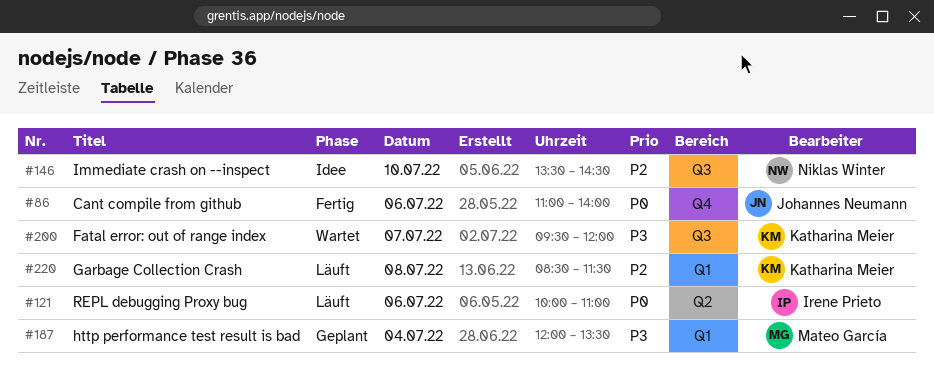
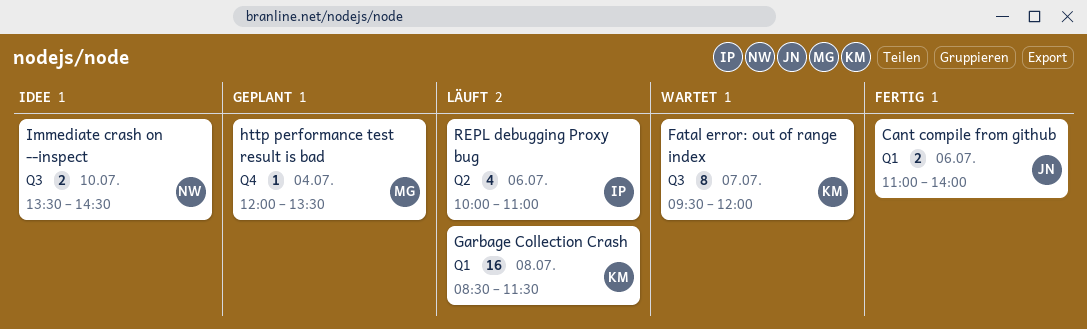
Cant compile from github, label: Q4 -> Q1
http performance test result is bad, label: Q1 -> Q4

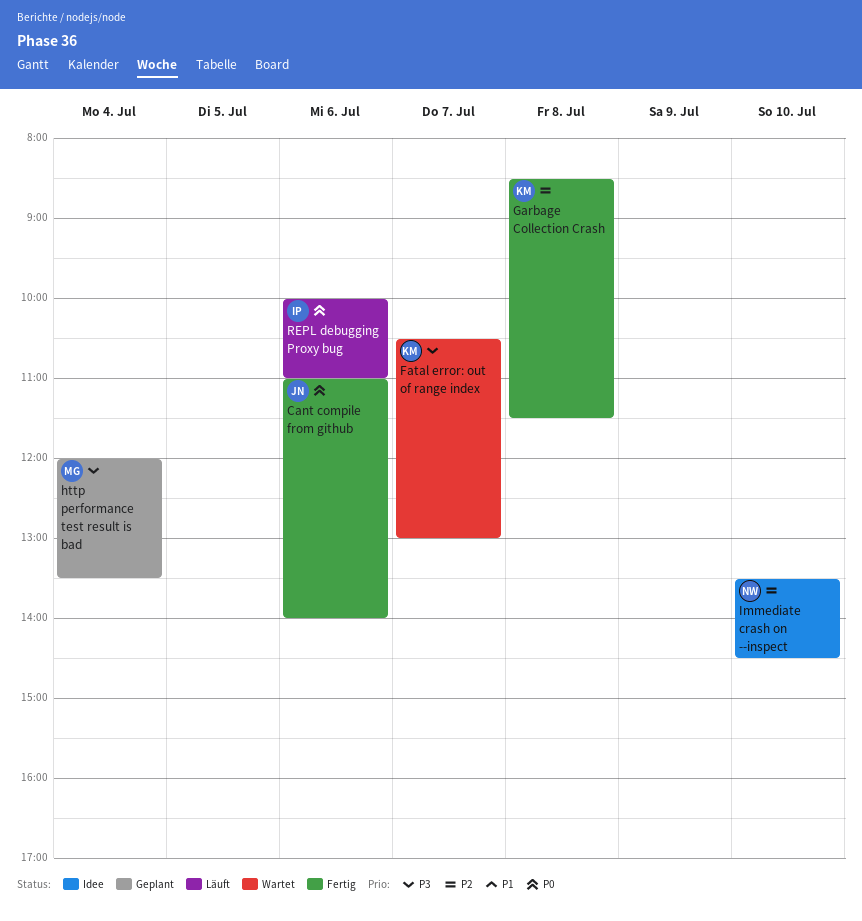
Fatal error: out of range index, begins: 09:30 -> 10:30
Fatal error: out of range index, ends: 12:00 -> 13:00
Garbage Collection Crash, status: Läuft -> Fertig

